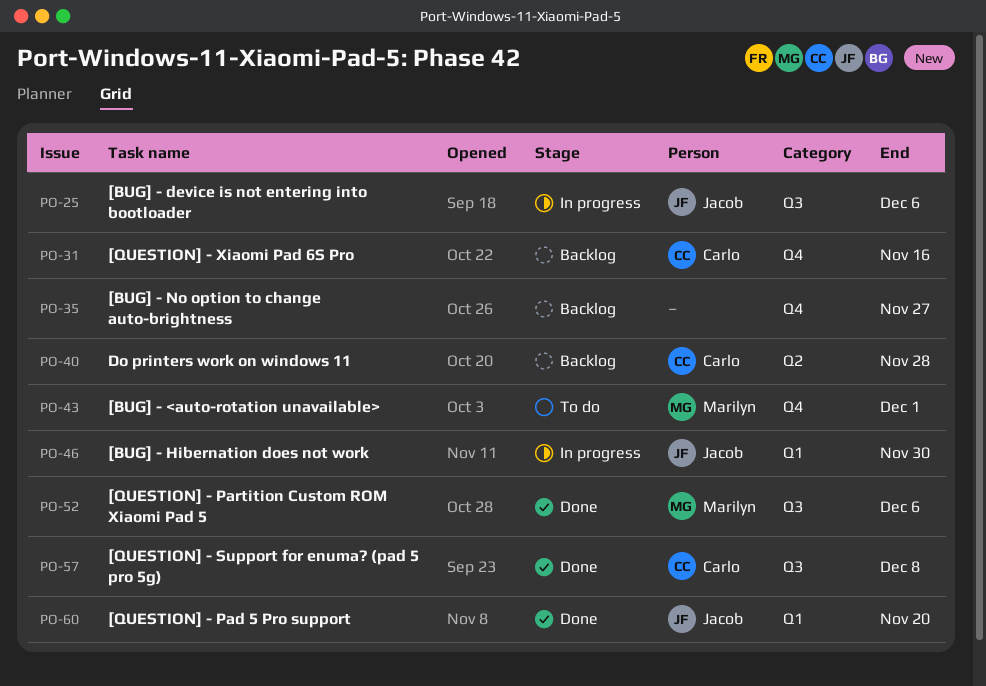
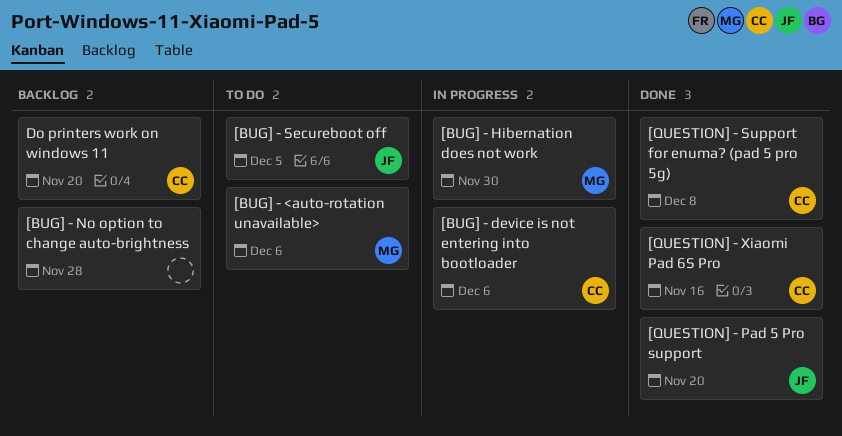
[BUG] - <auto-rotation unavailable>, due: Dec 1 -> Dec 6
[BUG] - device is not entering into bootloader, owner: Jacob -> Carlo
[BUG] - Hibernation does not work, owner: Jacob -> Marilyn
[BUG] - No option to change auto-brightness, due: Nov 27 -> Nov 28
[BUG] - Secureboot off: none -> present
[QUESTION] - Partition Custom ROM Xiaomi Pad 5: present -> none
[QUESTION] - Xiaomi Pad 6S Pro, status: Backlog -> Done
Do printers work on windows 11, due: Nov 28 -> Nov 20

